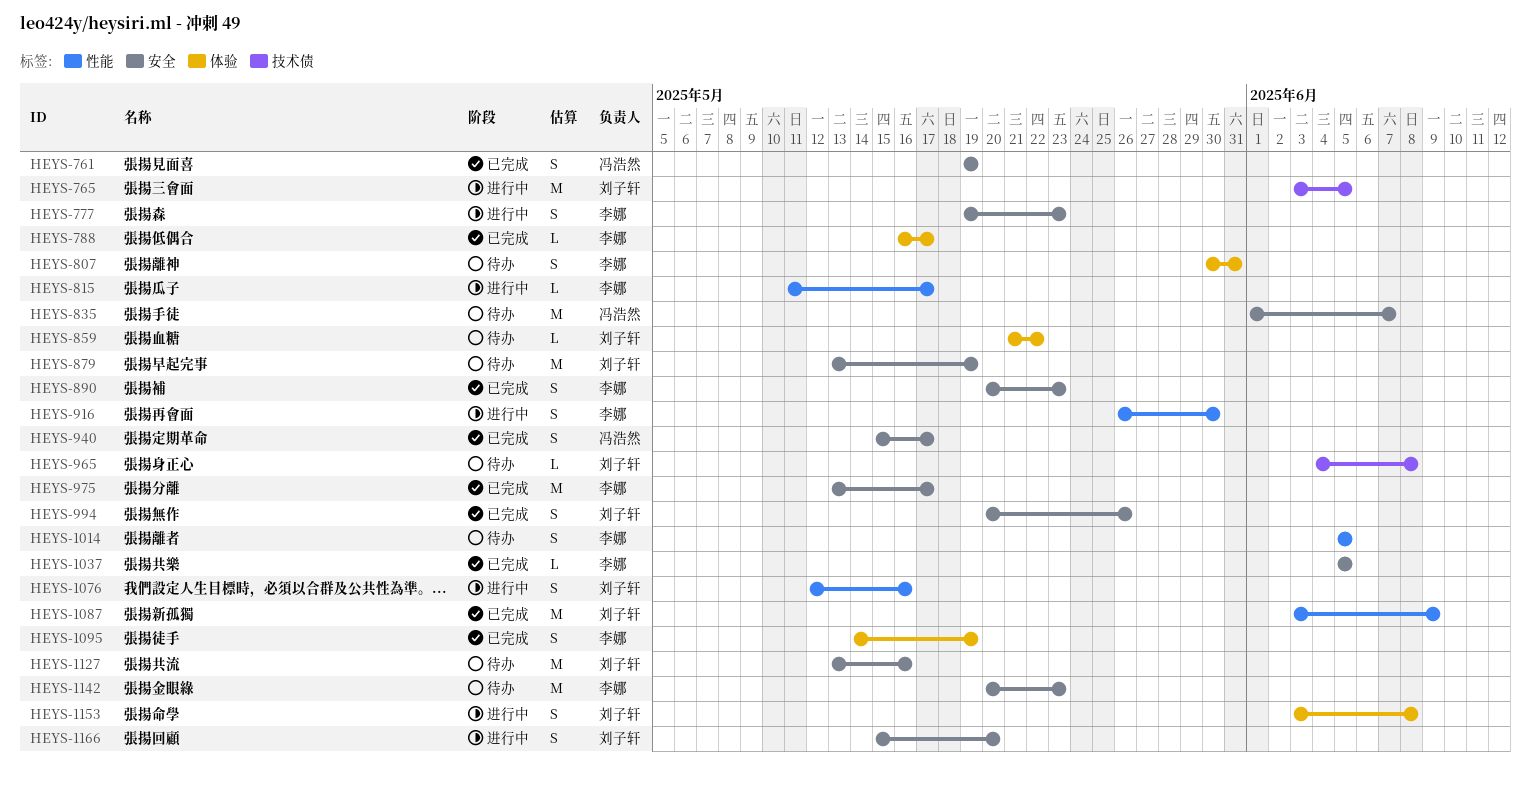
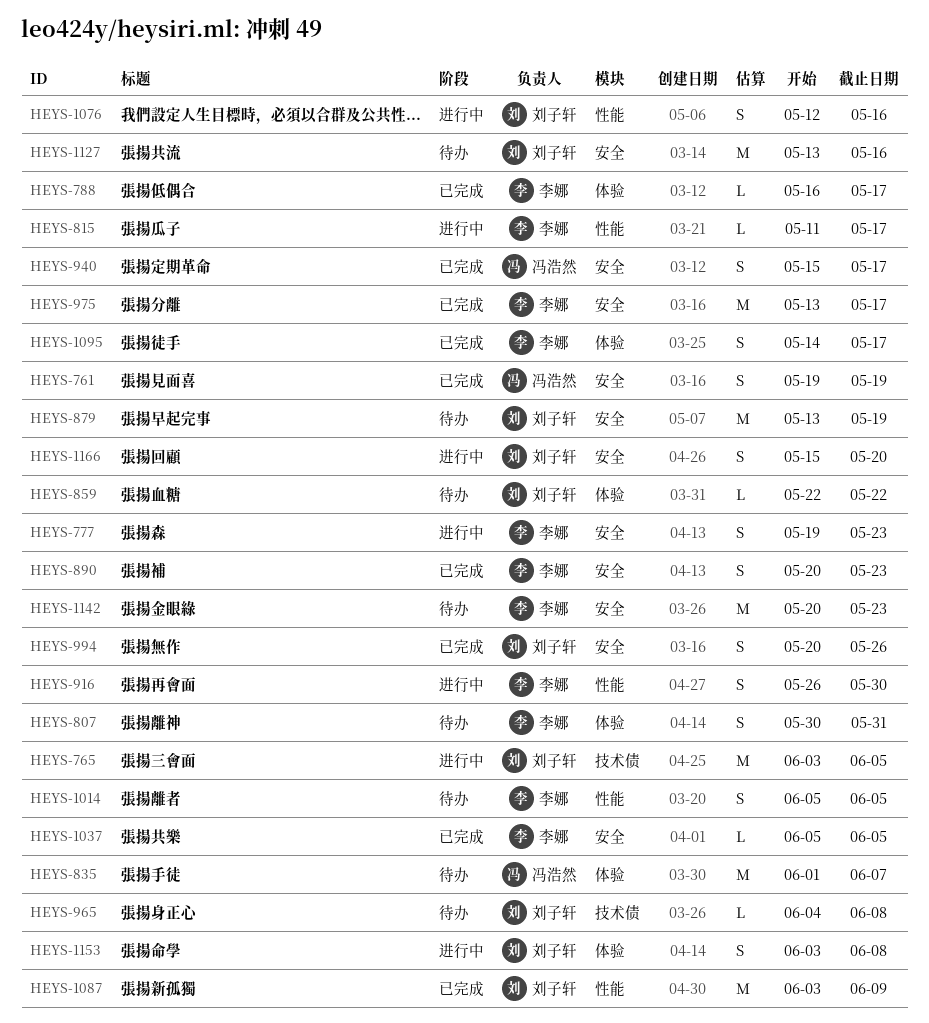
HEYS-835, label: 安全 -> 体验
HEYS-859, start: May 21 -> May 22
HEYS-1095, due: May 19 -> May 17

